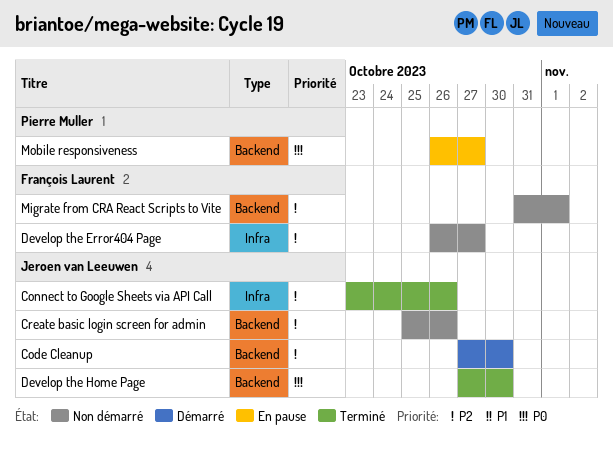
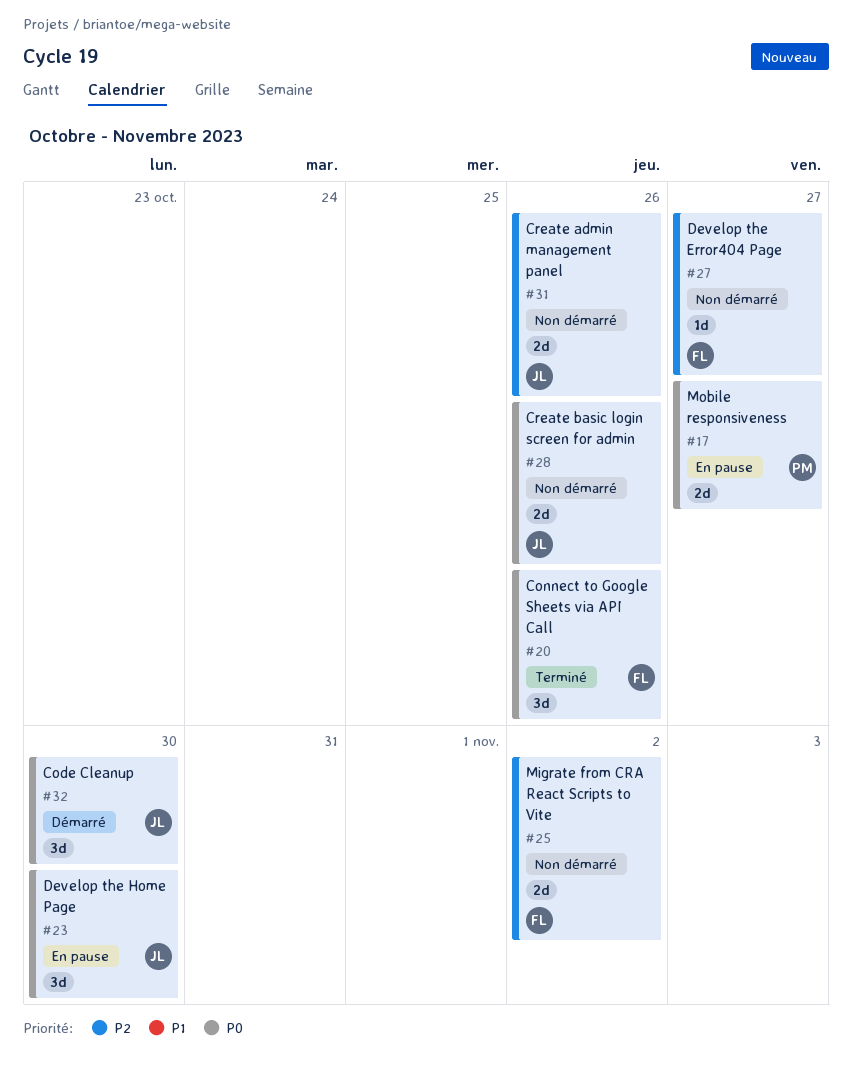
Code Cleanup, priority: P2 -> P0
Connect to Google Sheets via API Call, owner: Jeroen van Leeuwen -> François Laurent
Connect to Google Sheets via API Call, priority: P2 -> P0
Create admin management panel: none -> present
Create basic login screen for admin, priority: P2 -> P0
Develop the Home Page, status: Terminé -> En pause
Migrate from CRA React Scripts to Vite, due: Nov 1 -> Nov 2

